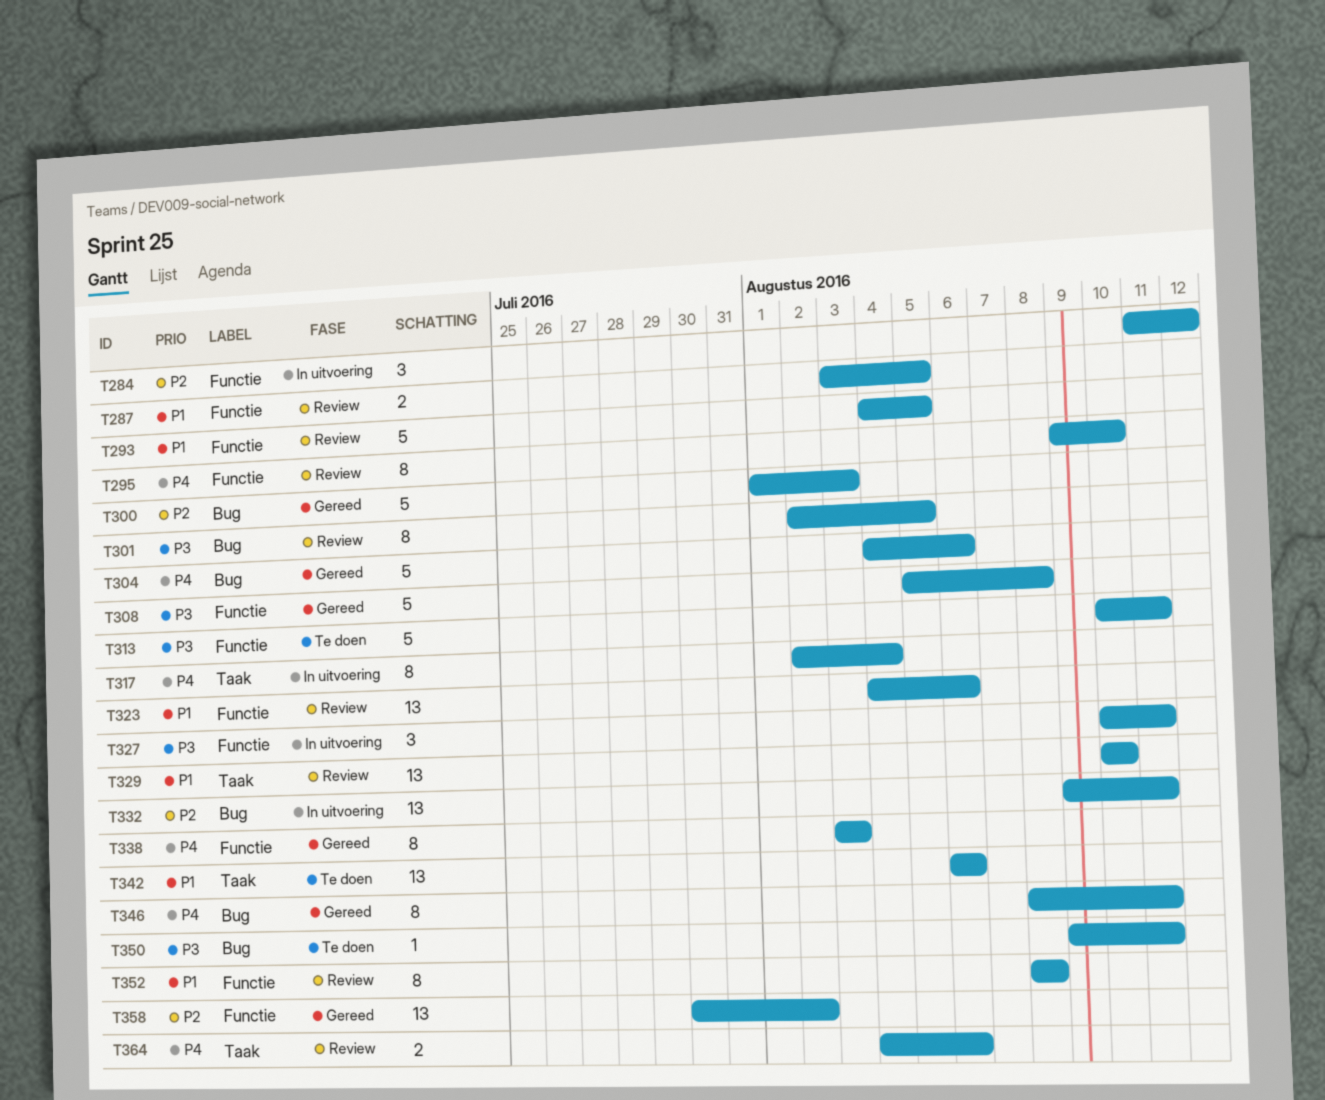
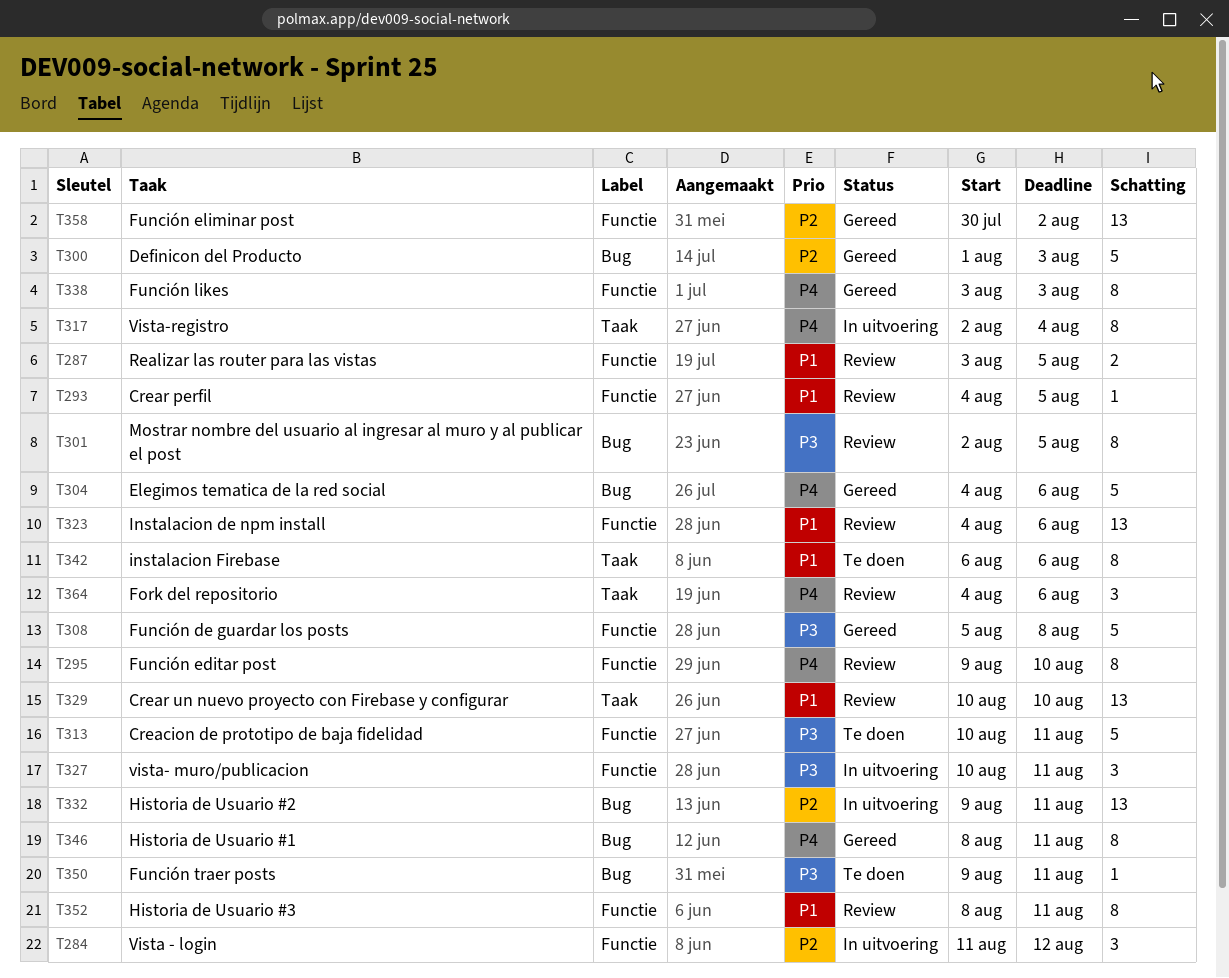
T293, estimate: 5 -> 1
T342, estimate: 13 -> 8
T352, due: Aug 8 -> Aug 11
T364, estimate: 2 -> 3

